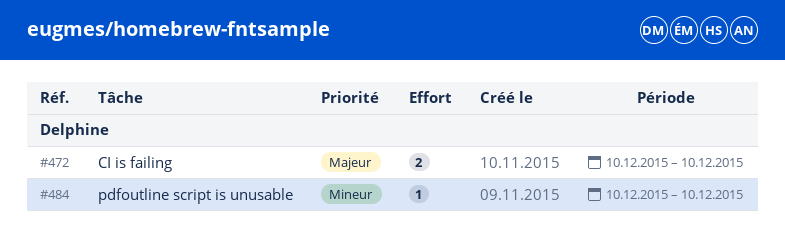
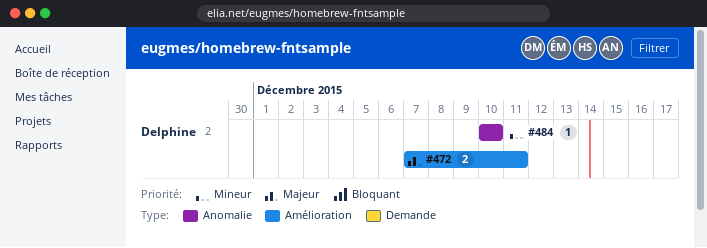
#472, start: Dec 10 -> Dec 7
#472, due: Dec 10 -> Dec 11

